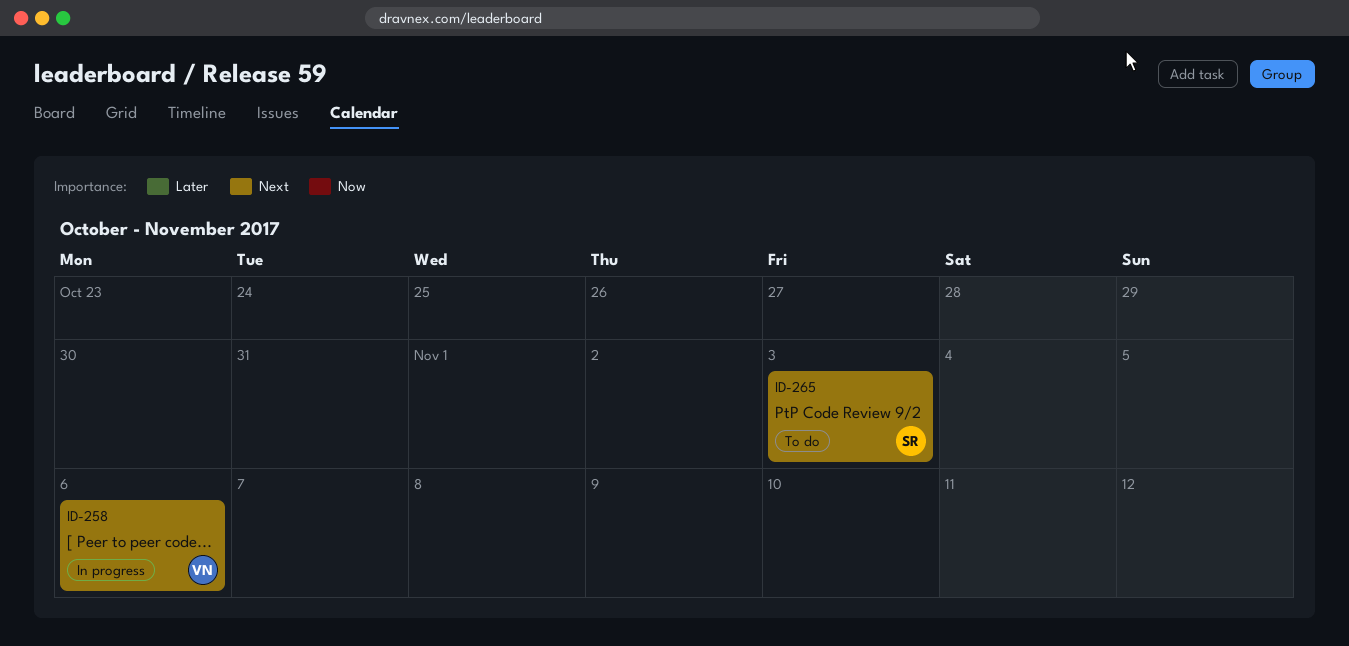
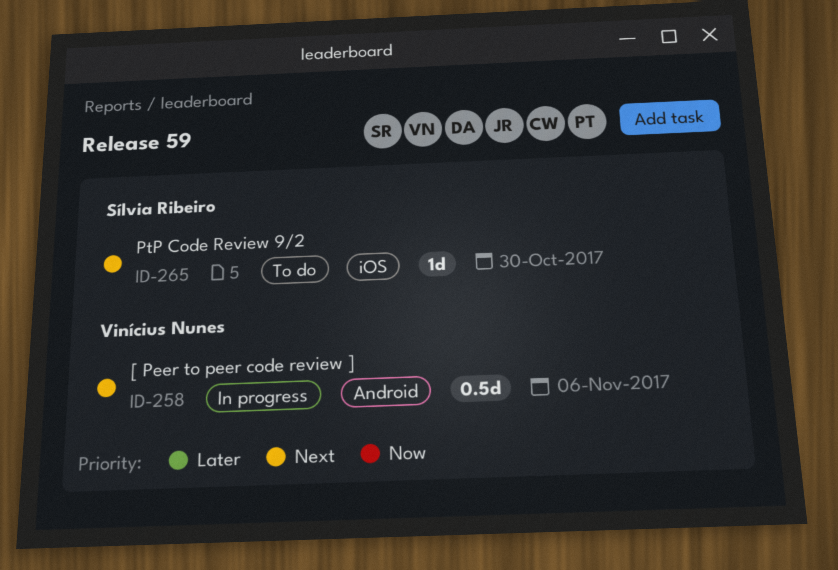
ID-265, due: Nov 3 -> Oct 30

